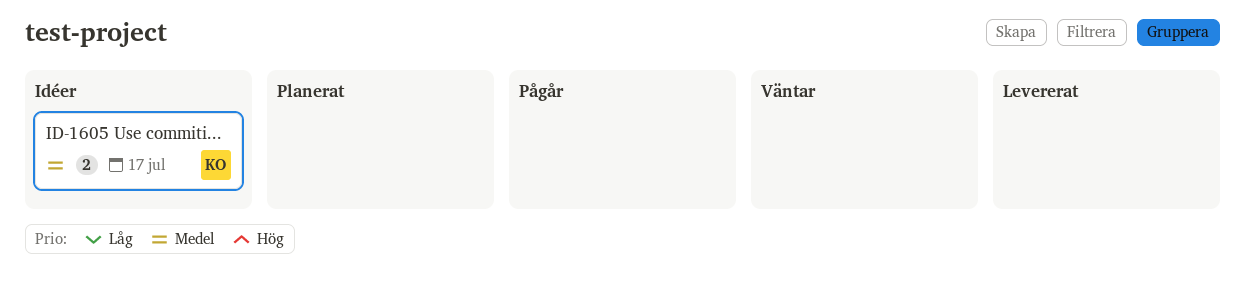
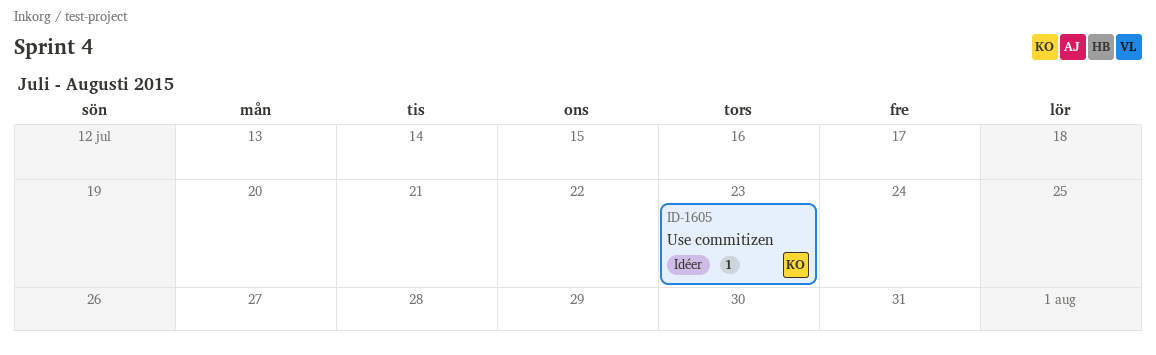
ID-1605, estimate: 2 -> 1
ID-1605, due: Jul 17 -> Jul 23

